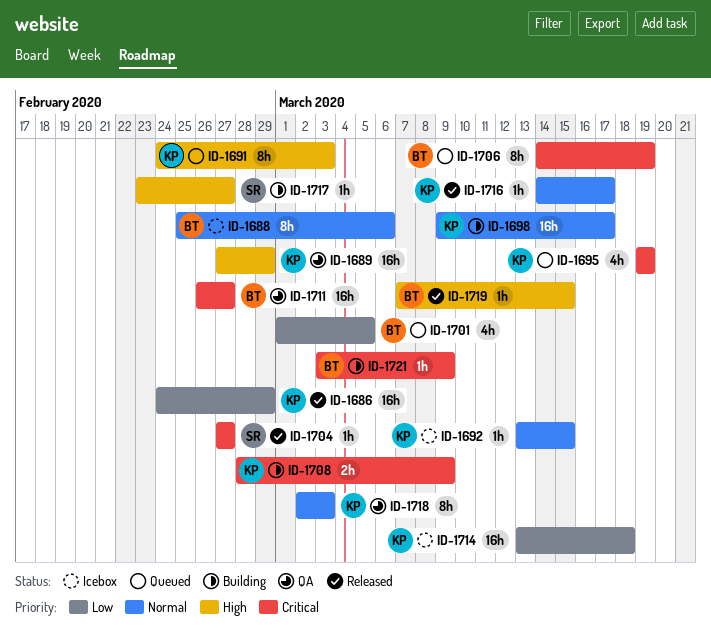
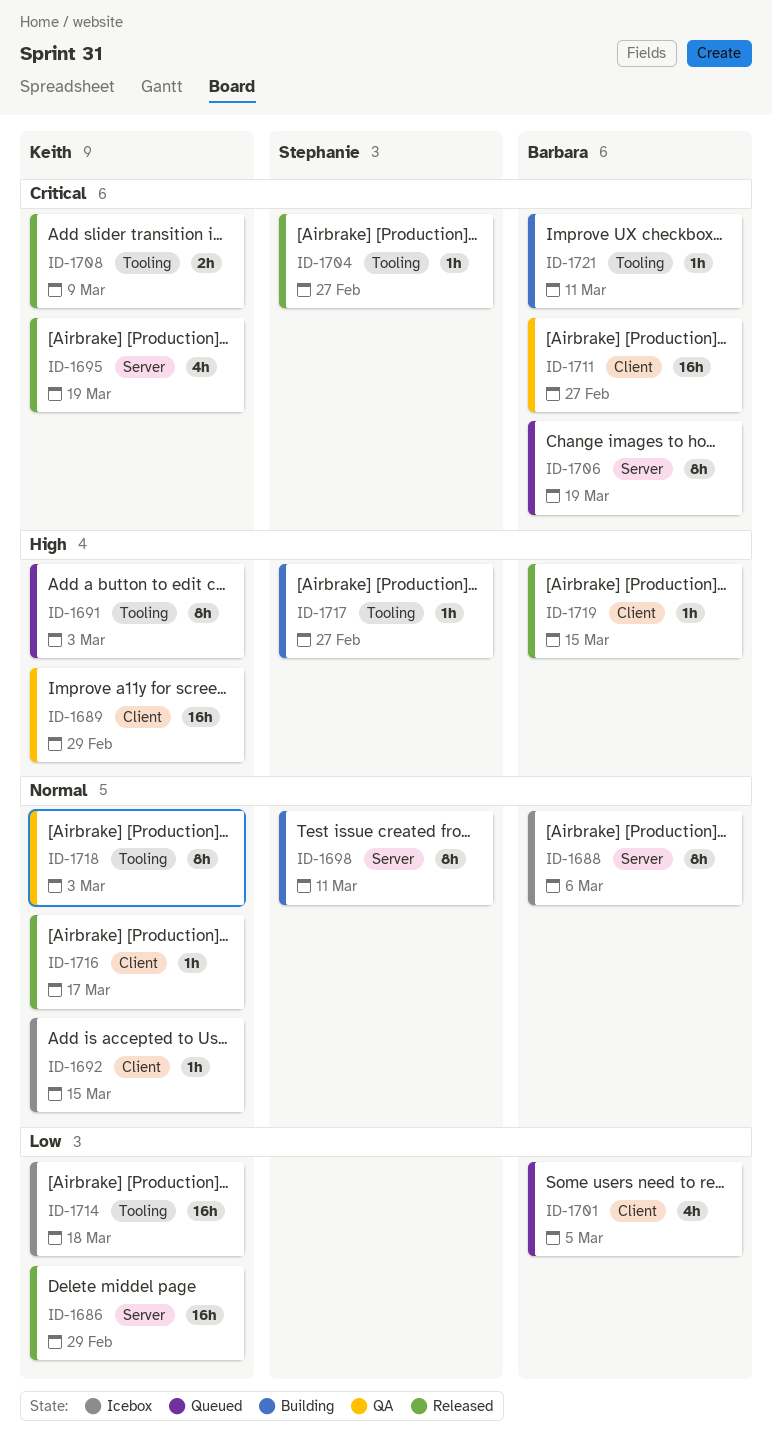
ID-1695, status: Queued -> Released
ID-1698, owner: Keith -> Stephanie
ID-1698, estimate: 16h -> 8h
ID-1698, due: Mar 17 -> Mar 11
ID-1708, status: Building -> Released
ID-1721, due: Mar 9 -> Mar 11

